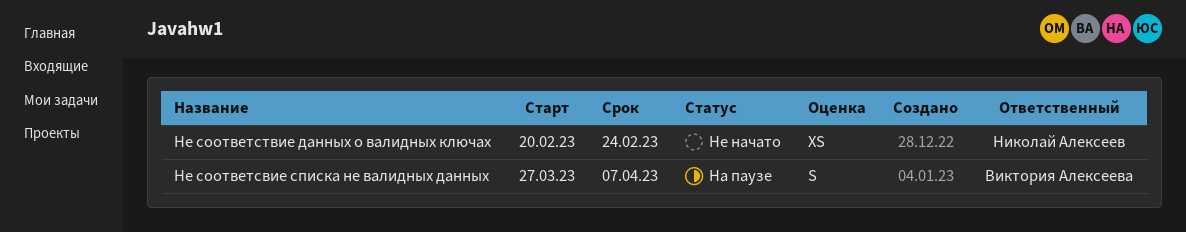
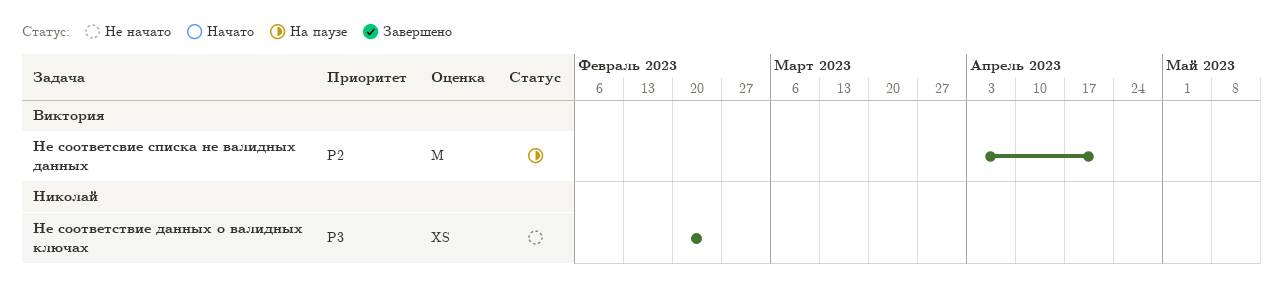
Не соответсвие списка не валидных данных, estimate: S -> M
Не соответсвие списка не валидных данных, start: Mar 27 -> Apr 3
Не соответсвие списка не валидных данных, due: Apr 7 -> Apr 21

